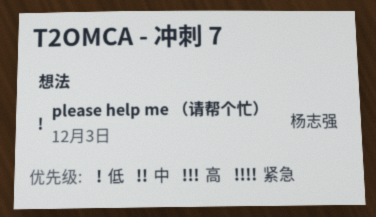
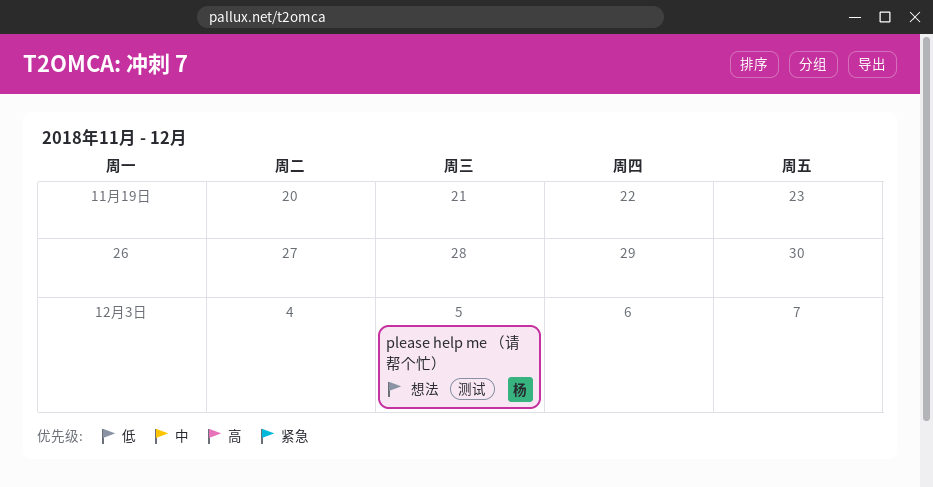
please help me （请帮个忙）, due: Dec 3 -> Dec 5

